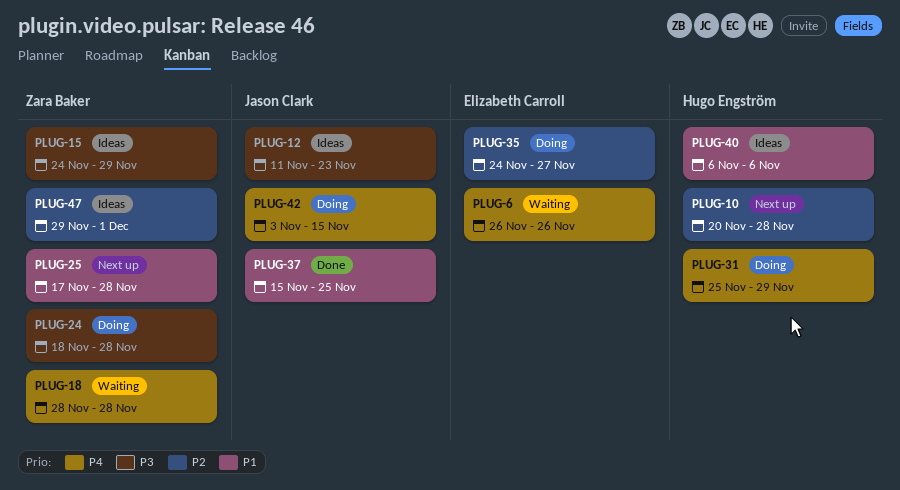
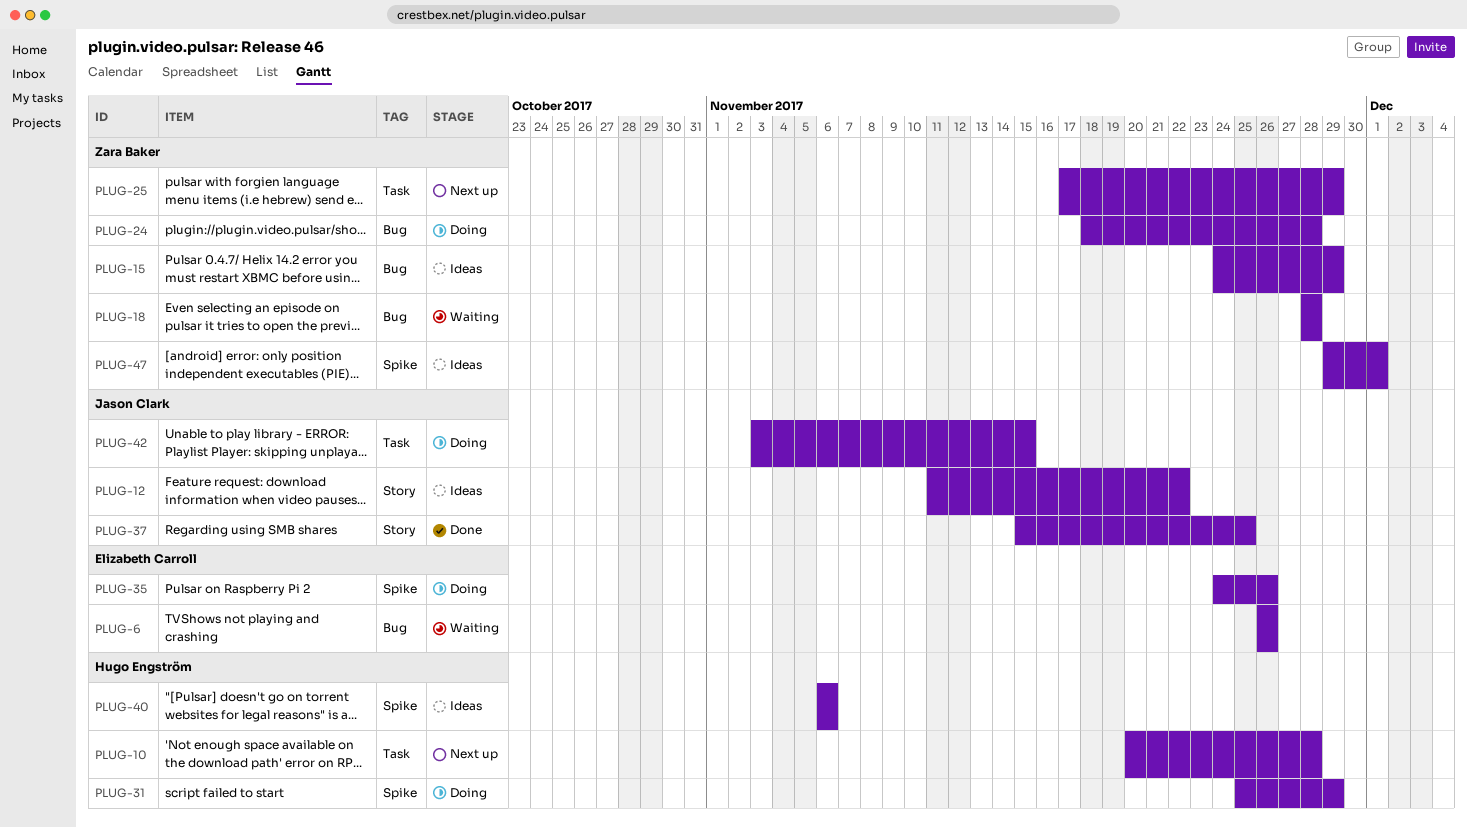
PLUG-12, due: Nov 23 -> Nov 22
PLUG-25, due: Nov 28 -> Nov 29
PLUG-35, due: Nov 27 -> Nov 26

